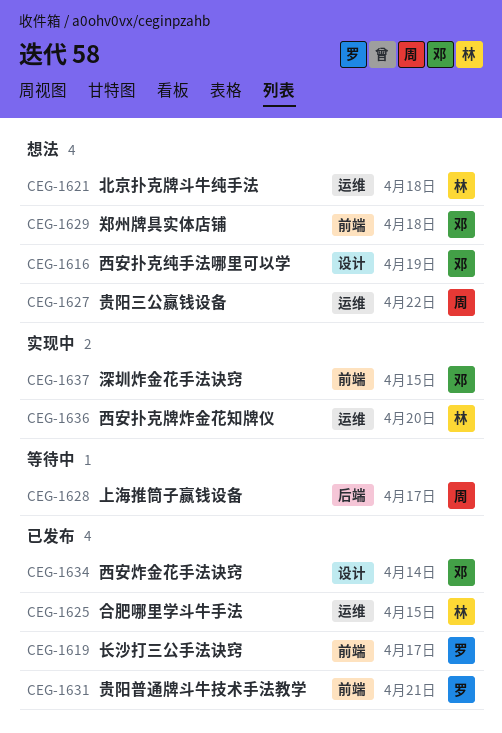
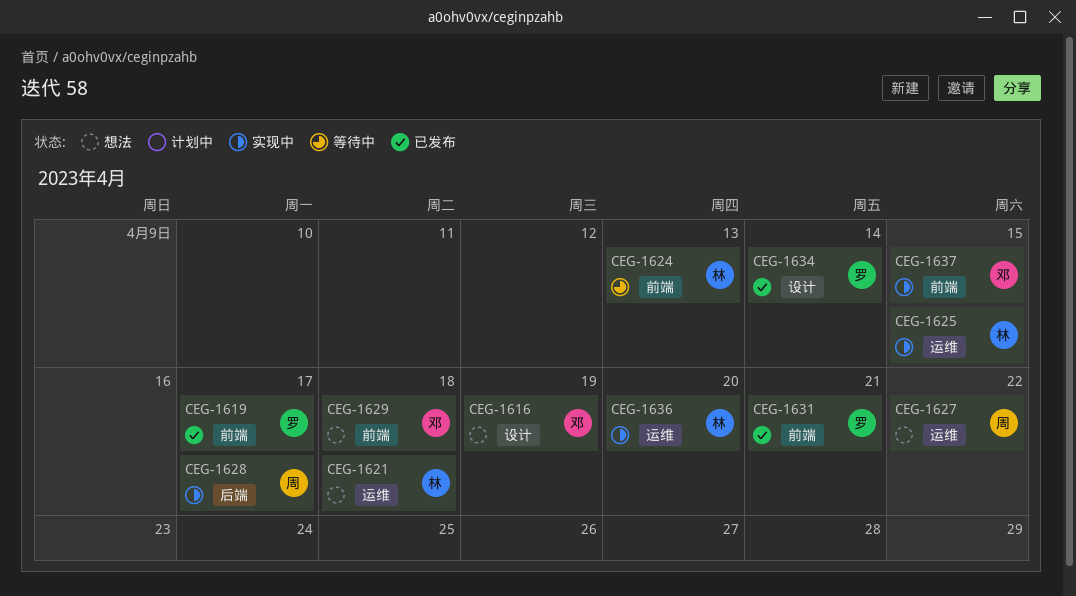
CEG-1624: none -> present
CEG-1625, status: 已发布 -> 实现中
CEG-1628, status: 等待中 -> 实现中
CEG-1634, owner: 邓 -> 罗

